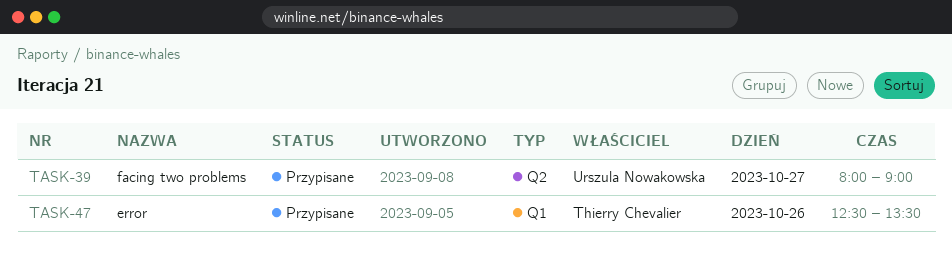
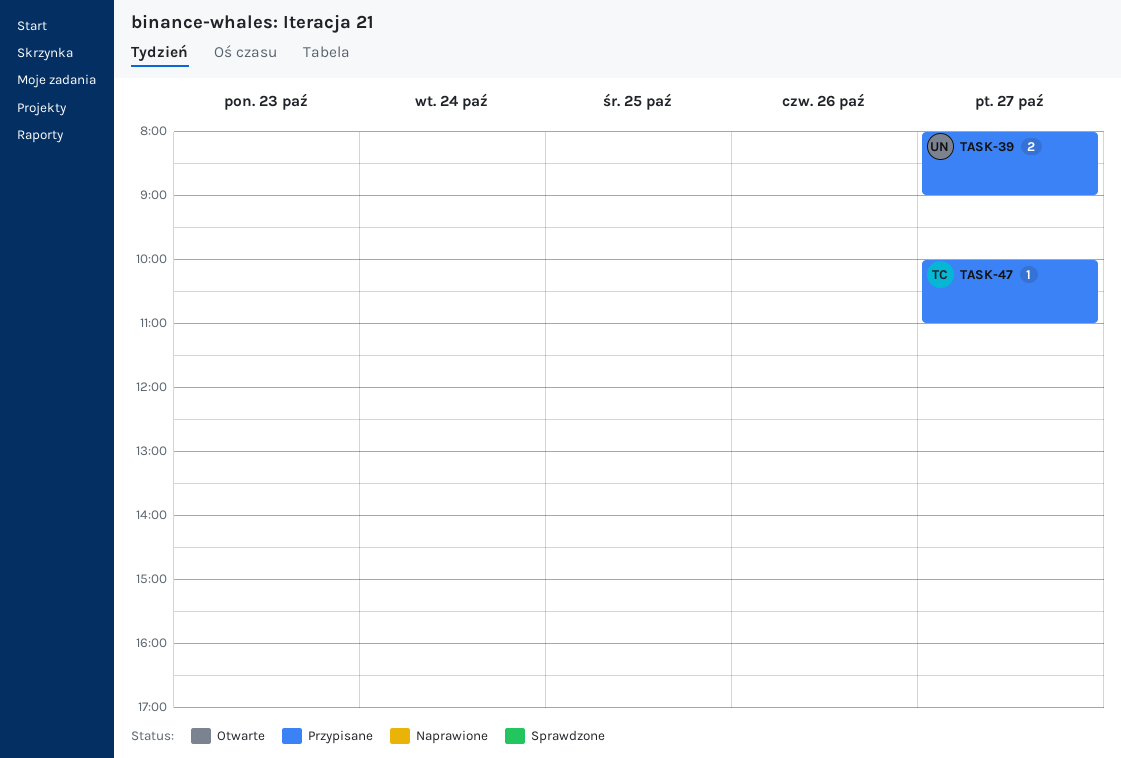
TASK-47, day: Oct 26 -> Oct 27
TASK-47, begins: 12:30 -> 10:00
TASK-47, ends: 13:30 -> 11:00

